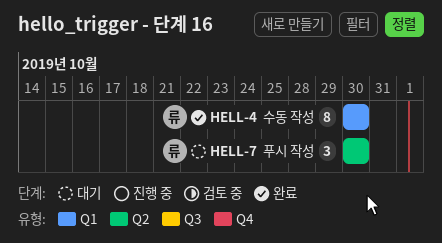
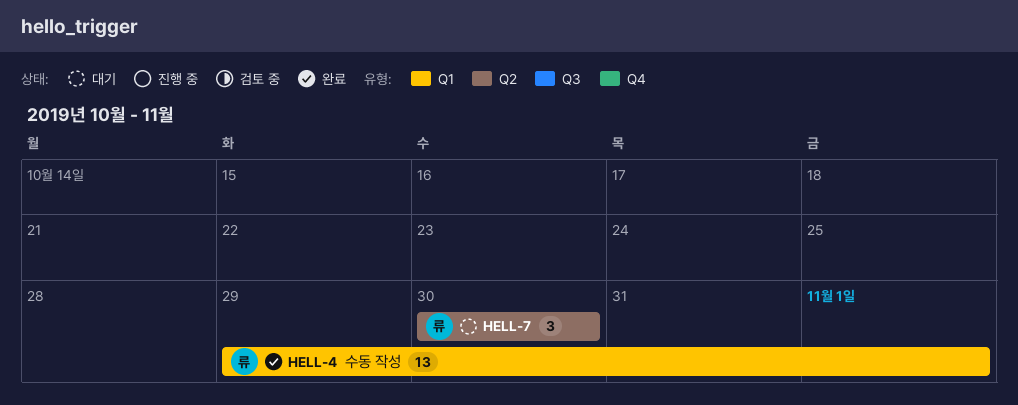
HELL-4, estimate: 8 -> 13
HELL-4, start: Oct 30 -> Oct 29
HELL-4, due: Oct 30 -> Nov 1

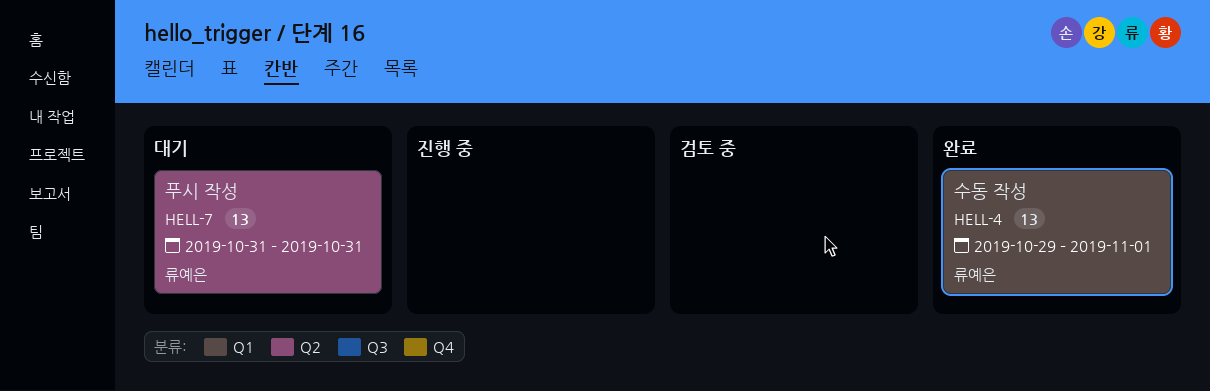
HELL-7, estimate: 3 -> 13
HELL-7, start: Oct 30 -> Oct 31
HELL-7, due: Oct 30 -> Oct 31

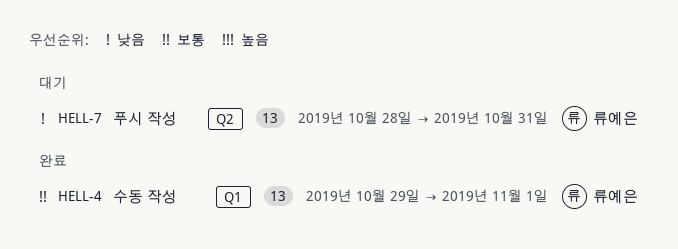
HELL-7, start: Oct 31 -> Oct 28

